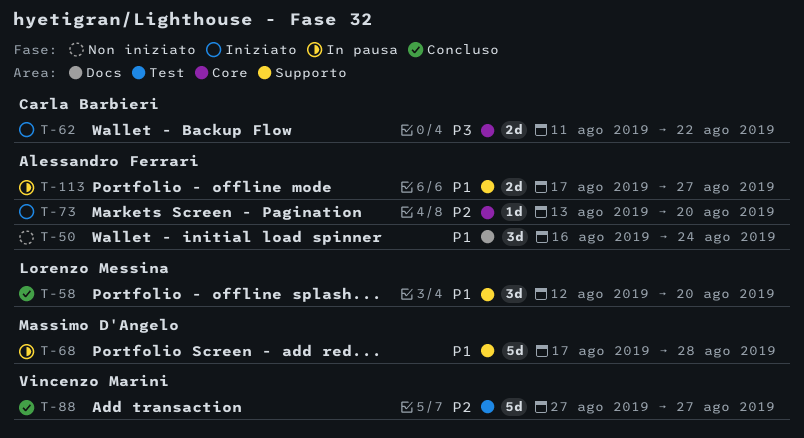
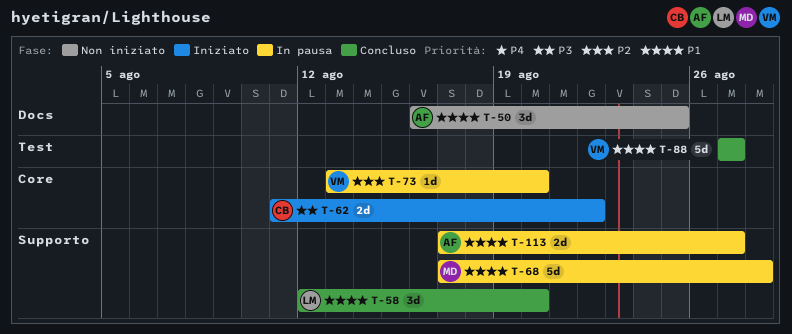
T-50, due: Aug 24 -> Aug 25
T-73, status: Iniziato -> In pausa
T-73, owner: Alessandro Ferrari -> Vincenzo Marini
T-88, priority: P2 -> P1

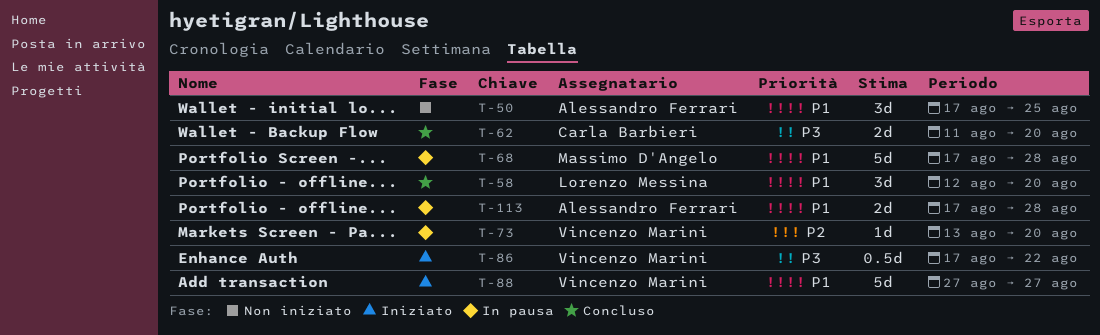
T-50, start: Aug 16 -> Aug 17
T-62, status: Iniziato -> Concluso
T-62, due: Aug 22 -> Aug 20
T-86: none -> present
T-88, status: Concluso -> Iniziato
T-113, due: Aug 27 -> Aug 28

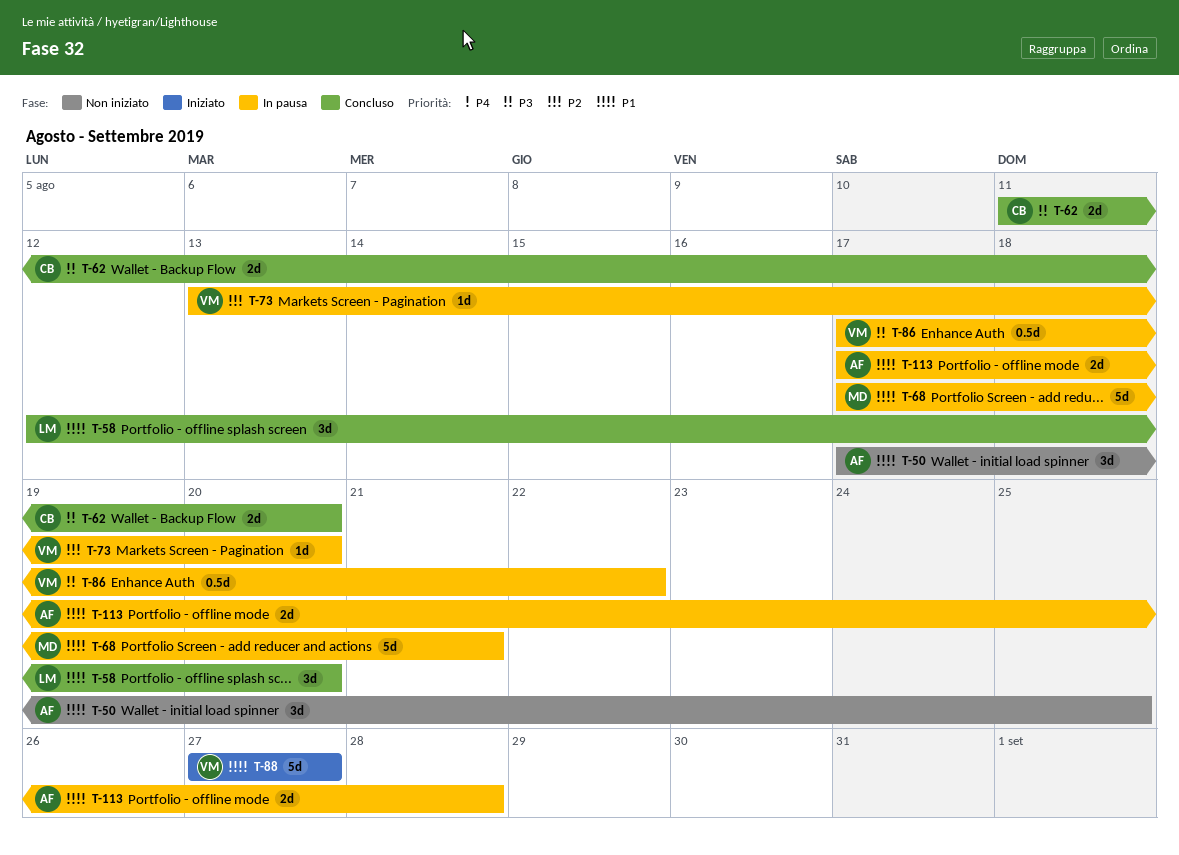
T-68, due: Aug 28 -> Aug 21
T-86, status: Iniziato -> In pausa

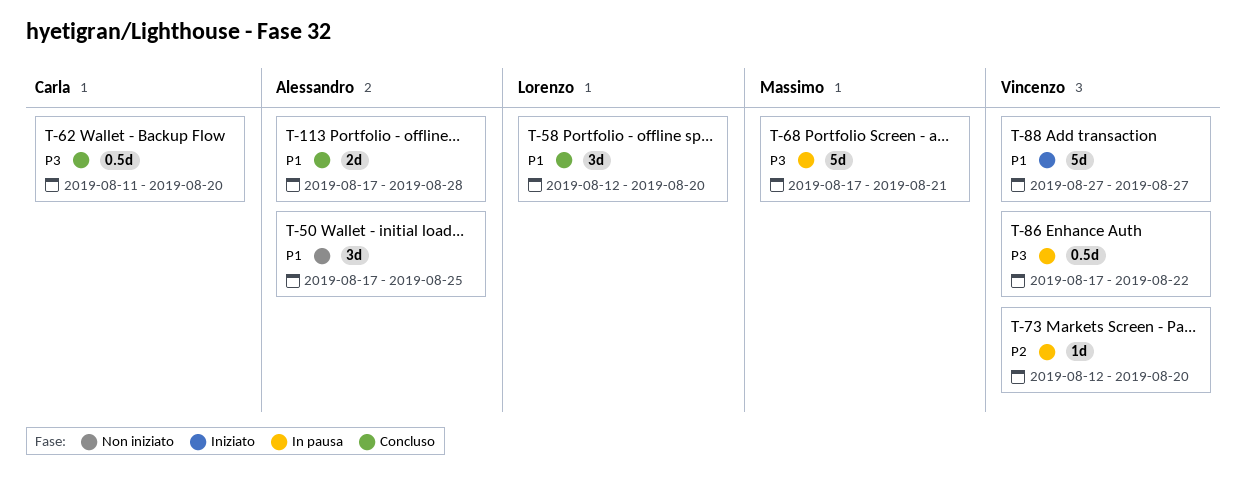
T-62, estimate: 2d -> 0.5d
T-68, priority: P1 -> P3
T-73, start: Aug 13 -> Aug 12
T-113, status: In pausa -> Concluso

